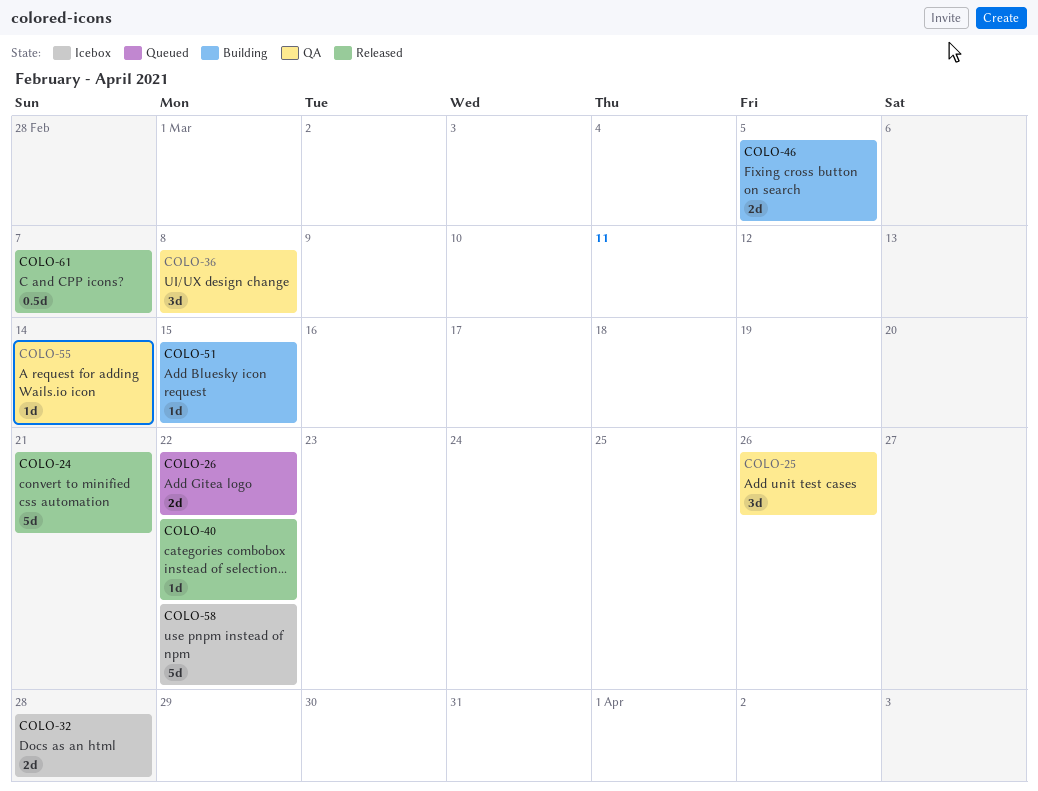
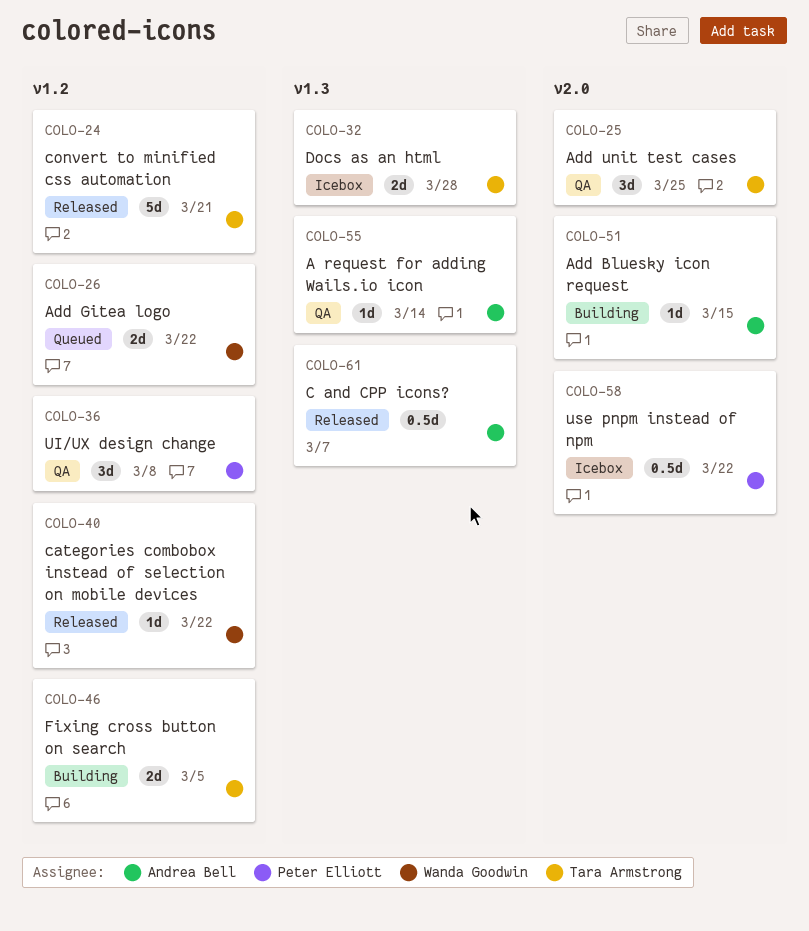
COLO-25, due: Mar 26 -> Mar 25
COLO-58, estimate: 5d -> 0.5d

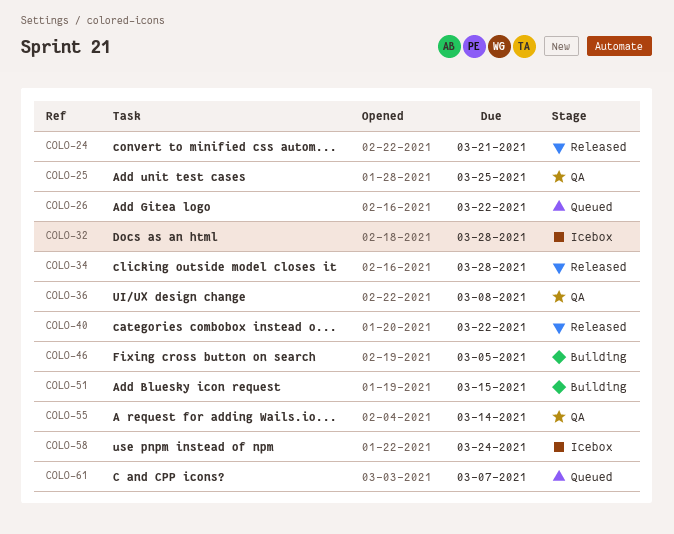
COLO-34: none -> present
COLO-58, due: Mar 22 -> Mar 24
COLO-61, status: Released -> Queued

